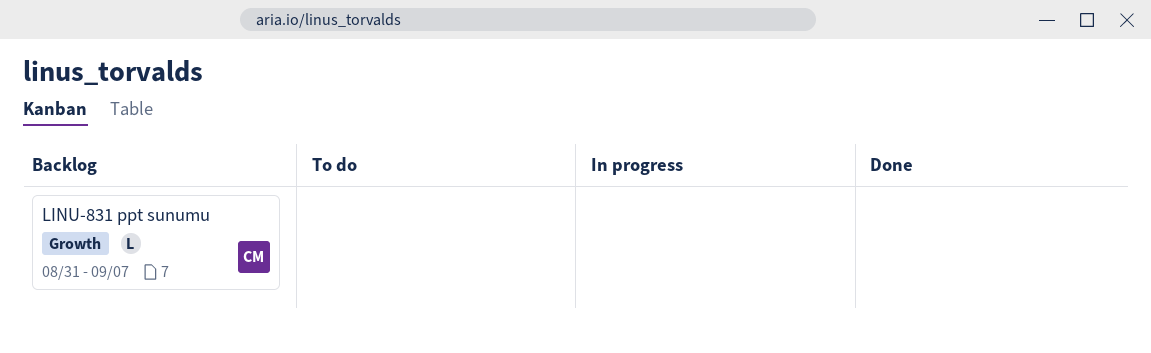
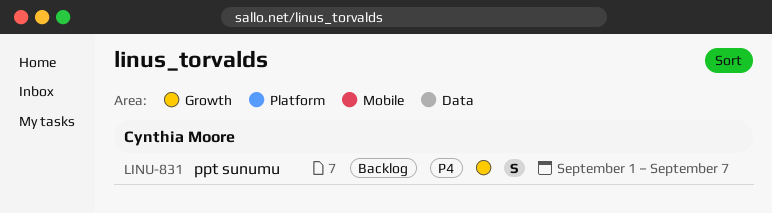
LINU-831, estimate: L -> S
LINU-831, start: Aug 31 -> Sep 1

